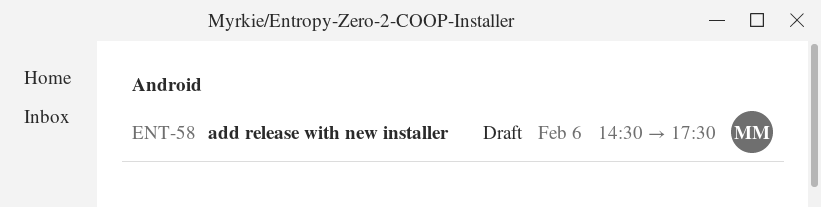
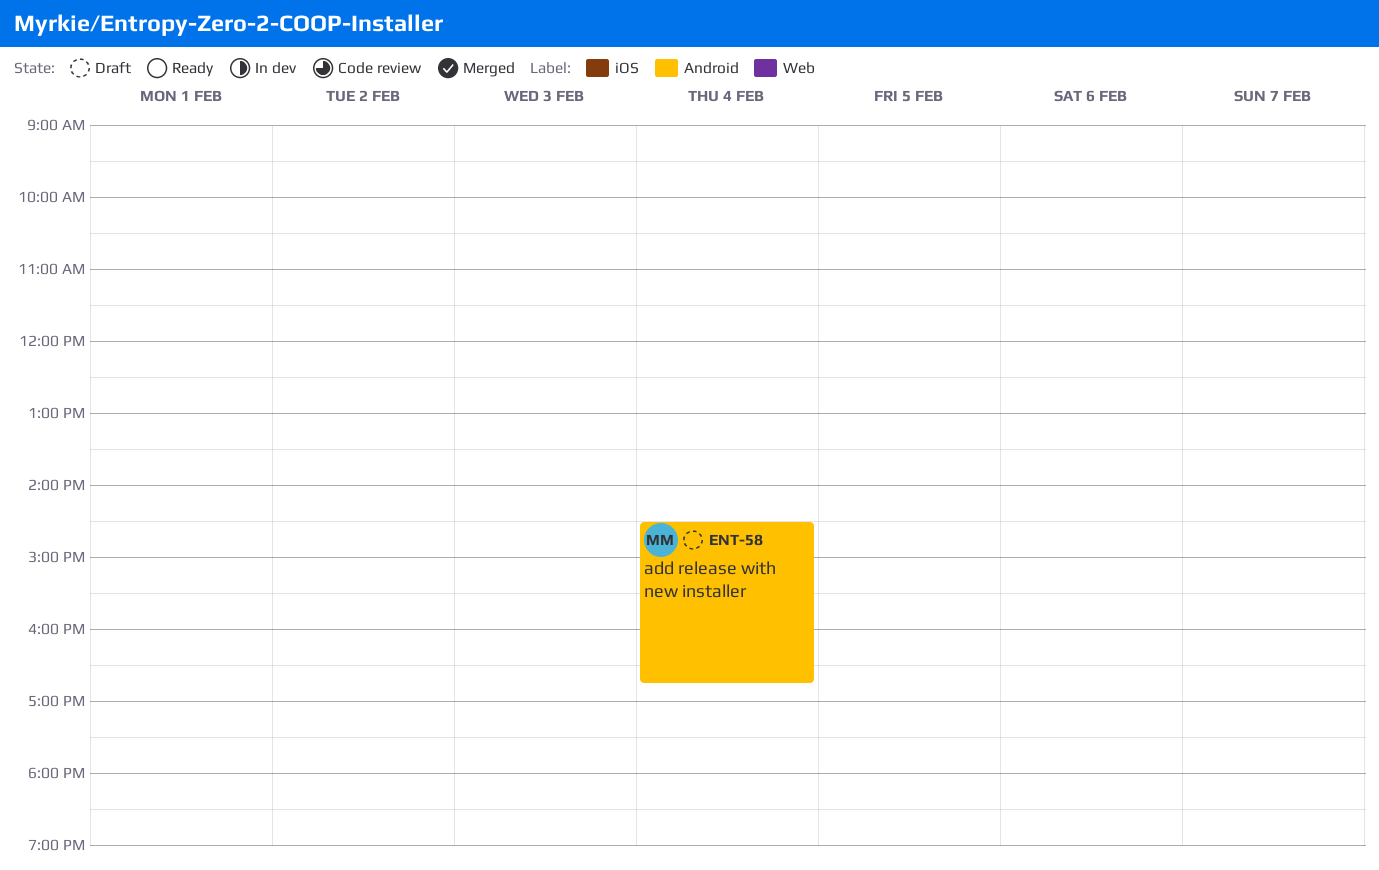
ENT-58, day: Feb 6 -> Feb 4
ENT-58, ends: 17:30 -> 16:45

